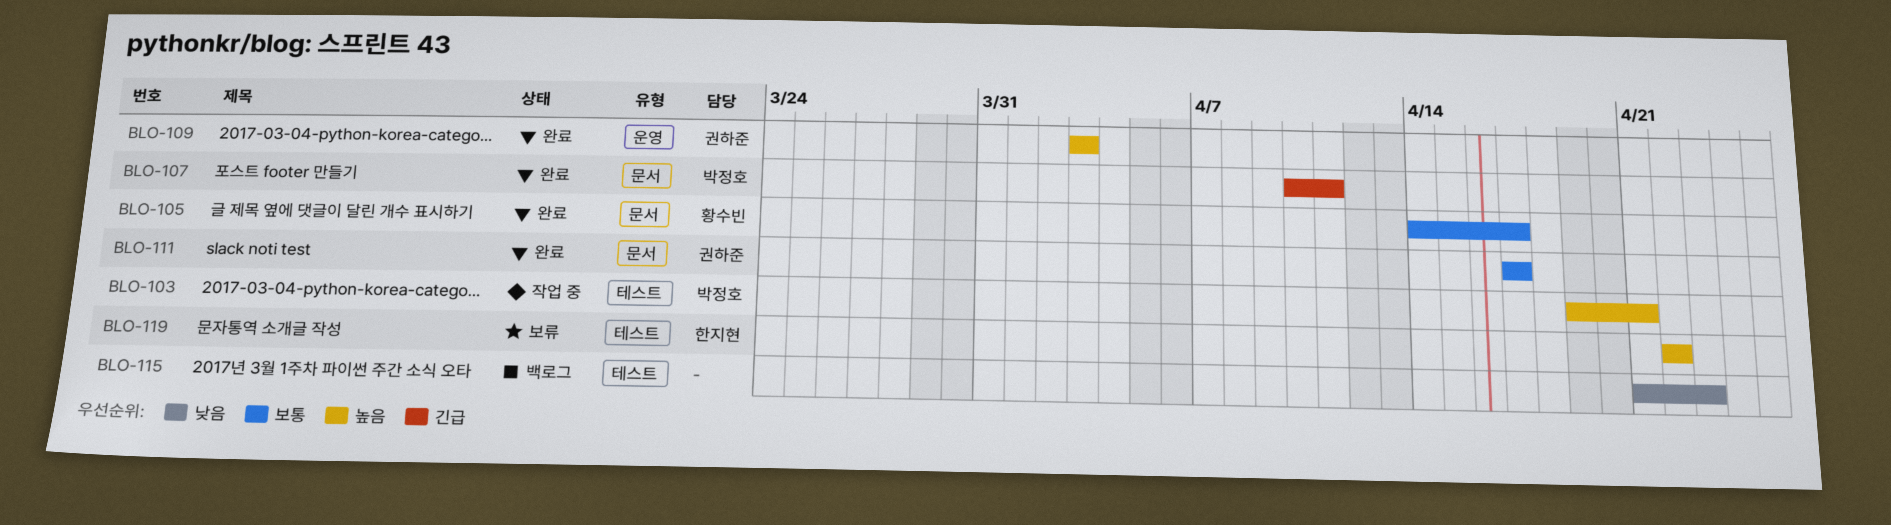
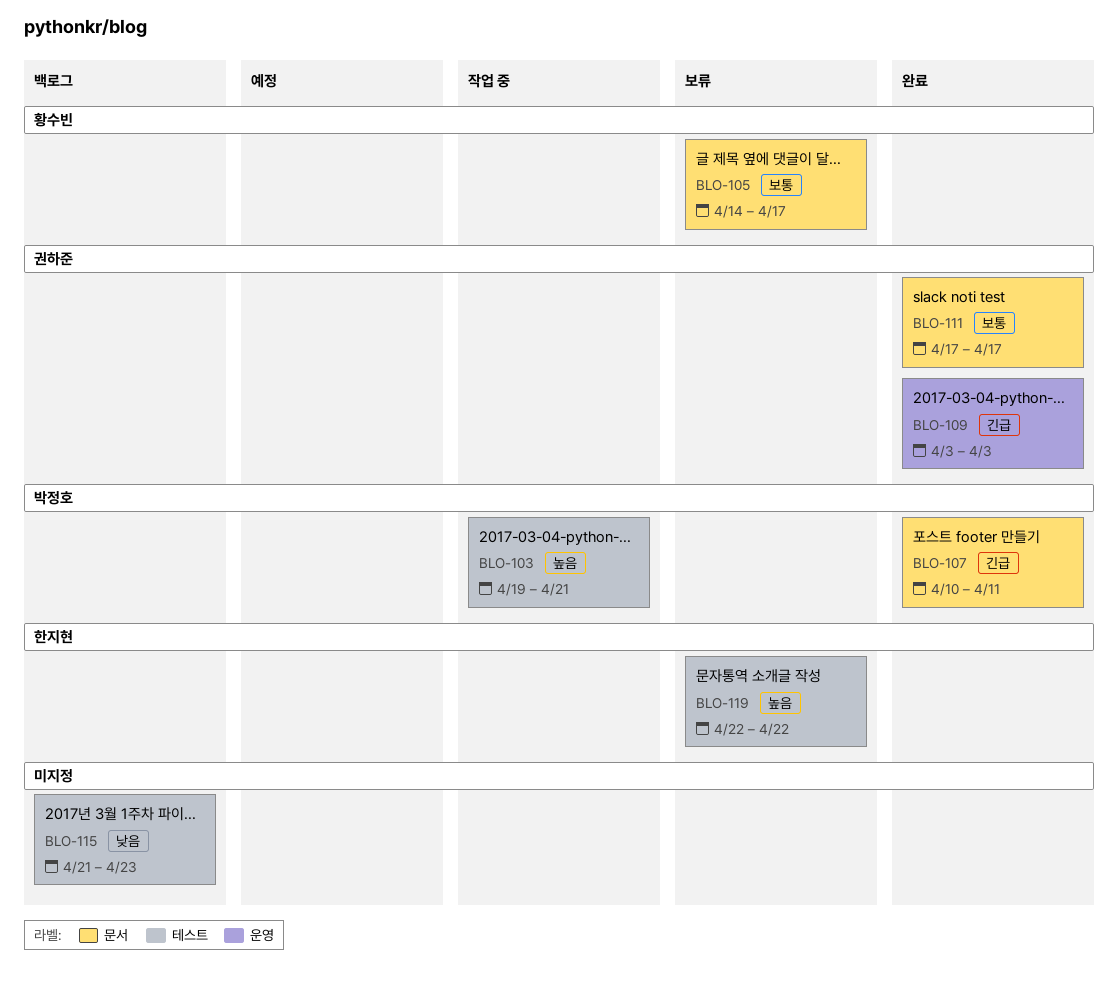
BLO-105, status: 완료 -> 보류
BLO-109, priority: 높음 -> 긴급

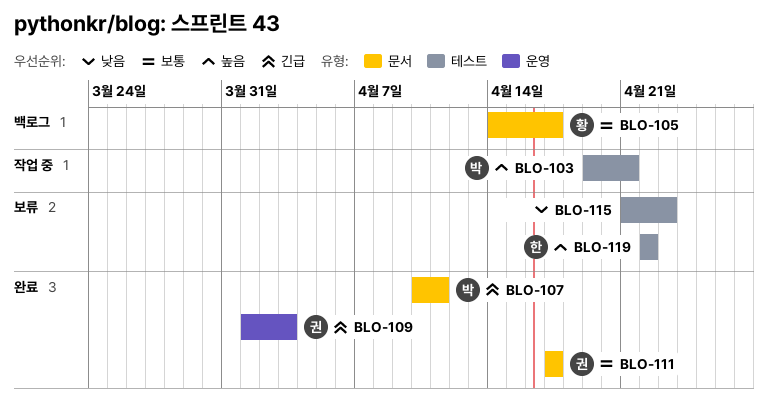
BLO-105, status: 보류 -> 백로그
BLO-109, start: Apr 3 -> Apr 1
BLO-115, status: 백로그 -> 보류

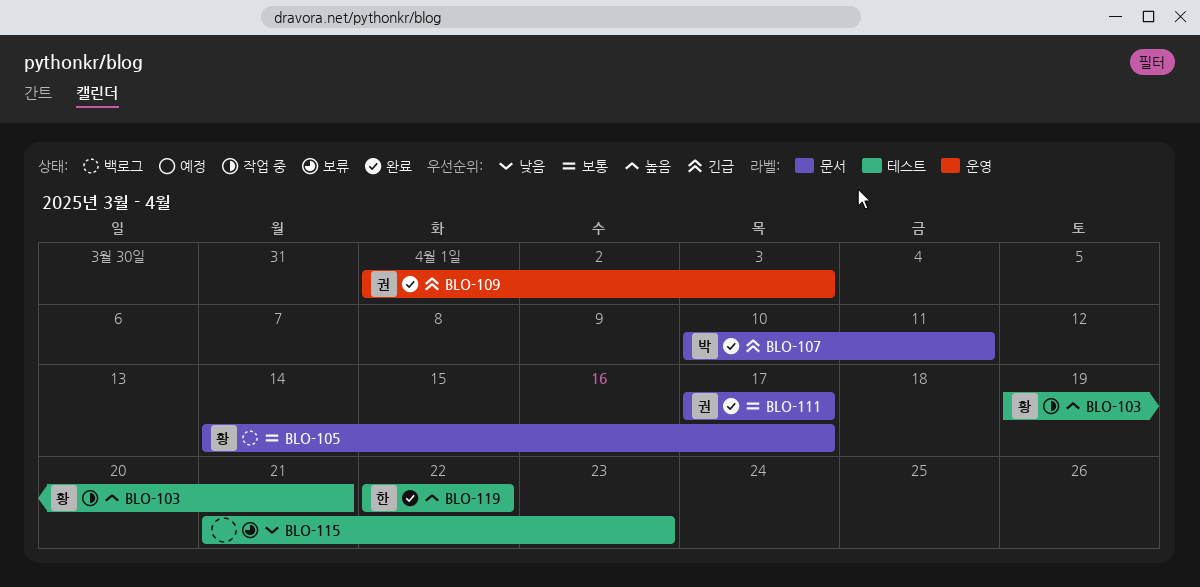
BLO-103, owner: 박 -> 황
BLO-119, status: 보류 -> 완료

